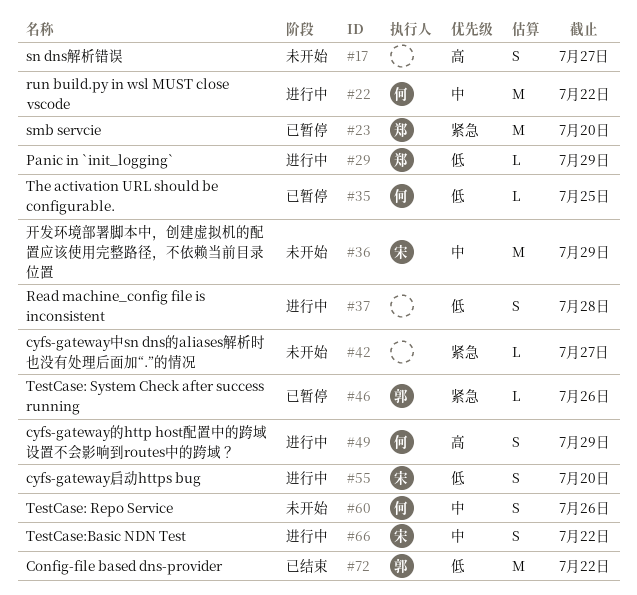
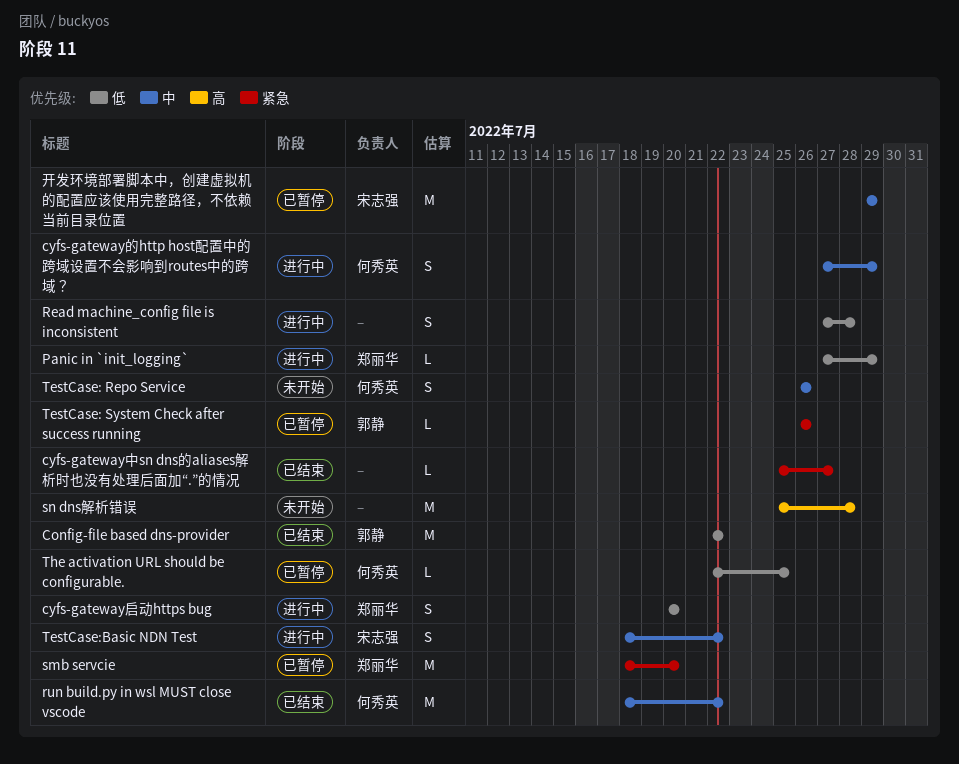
cyfs-gateway中sn dns的aliases解析时也没有处理后面加“.”的情况, status: 未开始 -> 已结束
cyfs-gateway启动https bug, owner: 宋志强 -> 郑丽华
cyfs-gateway的http host配置中的跨域设置不会影响到routes中的跨域？, priority: 高 -> 中
run build.py in wsl MUST close vscode, status: 进行中 -> 已结束
sn dns解析错误, estimate: S -> M
sn dns解析错误, due: Jul 27 -> Jul 28
开发环境部署脚本中，创建虚拟机的配置应该使用完整路径，不依赖当前目录位置, status: 未开始 -> 已暂停

